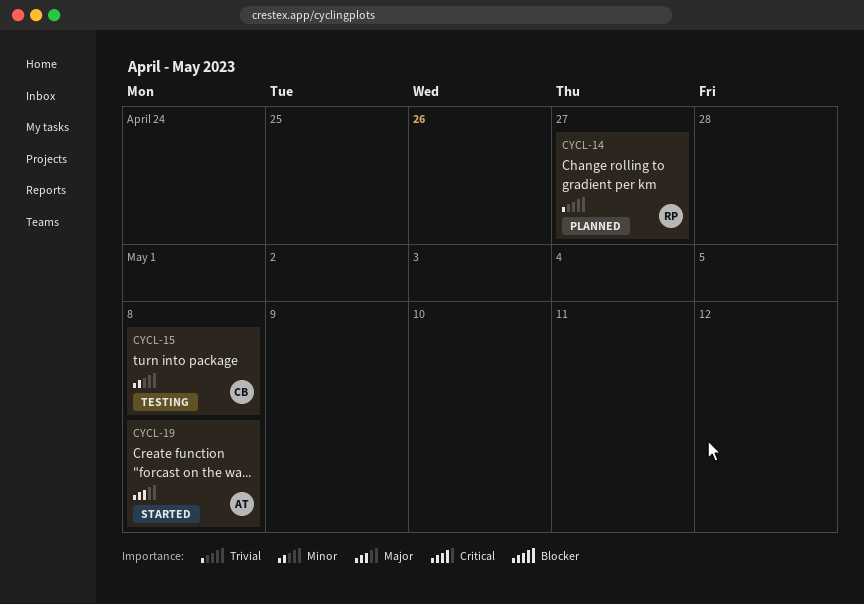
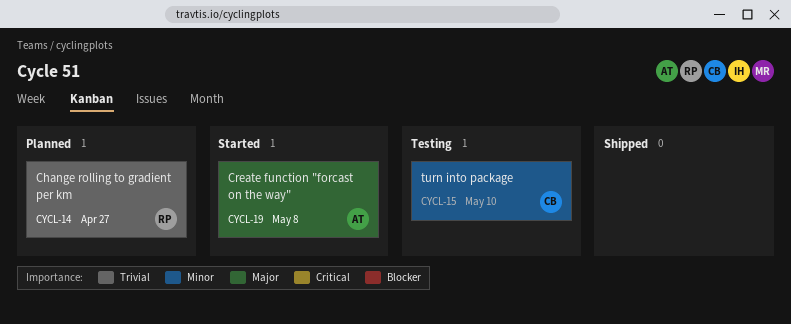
CYCL-15, due: May 8 -> May 10

